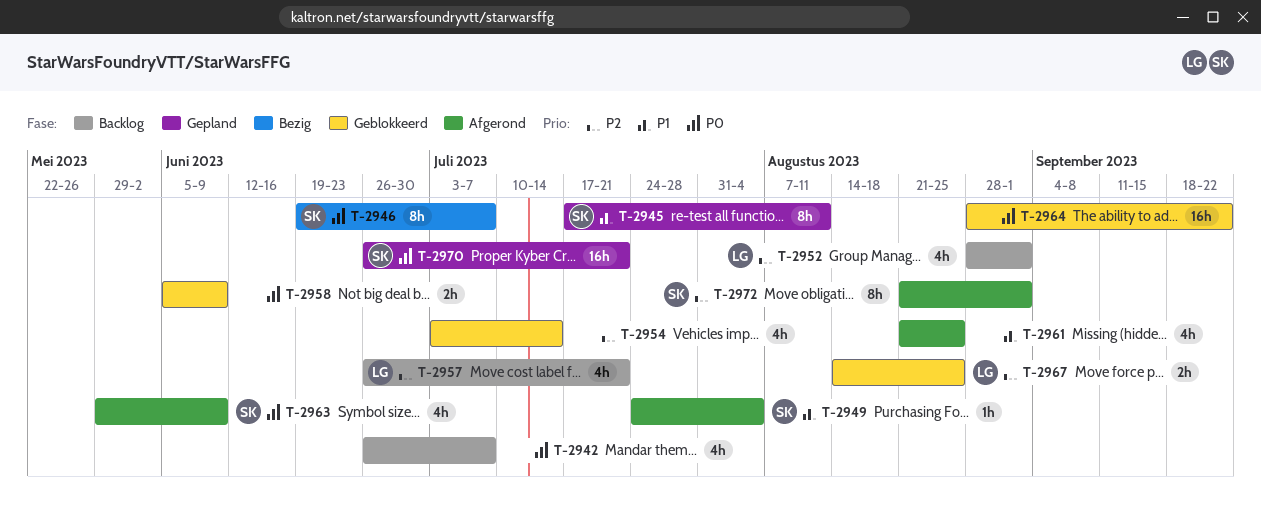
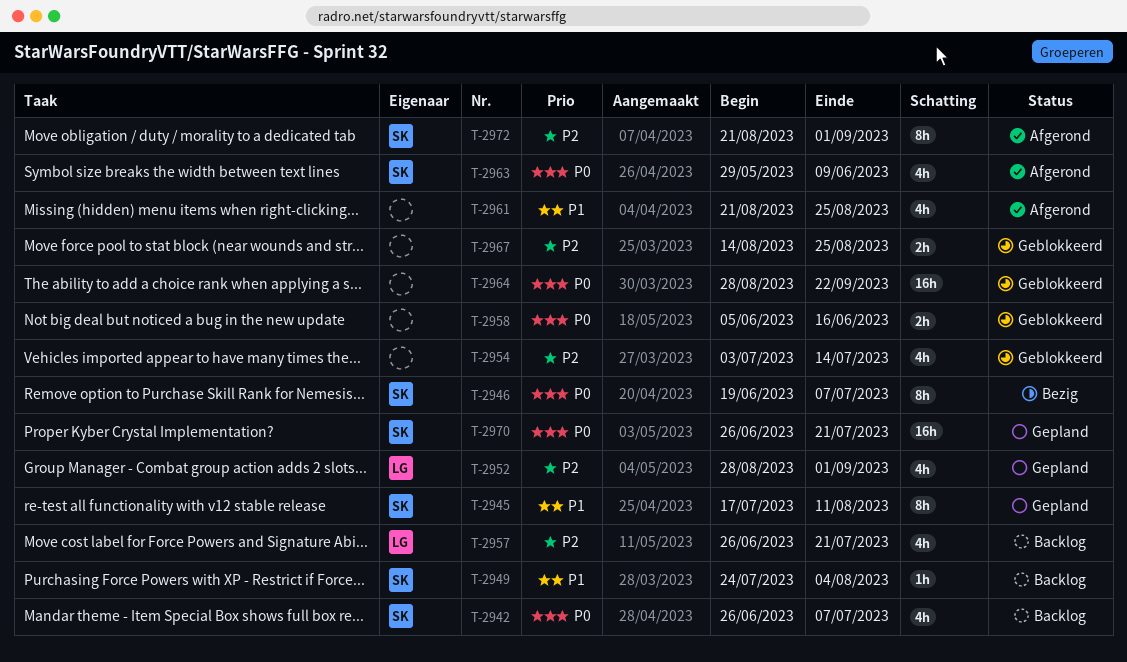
T-2942, owner: none -> SK
T-2949, status: Afgerond -> Backlog
T-2952, status: Backlog -> Gepland
T-2958, due: Jun 9 -> Jun 16
T-2967, owner: LG -> none

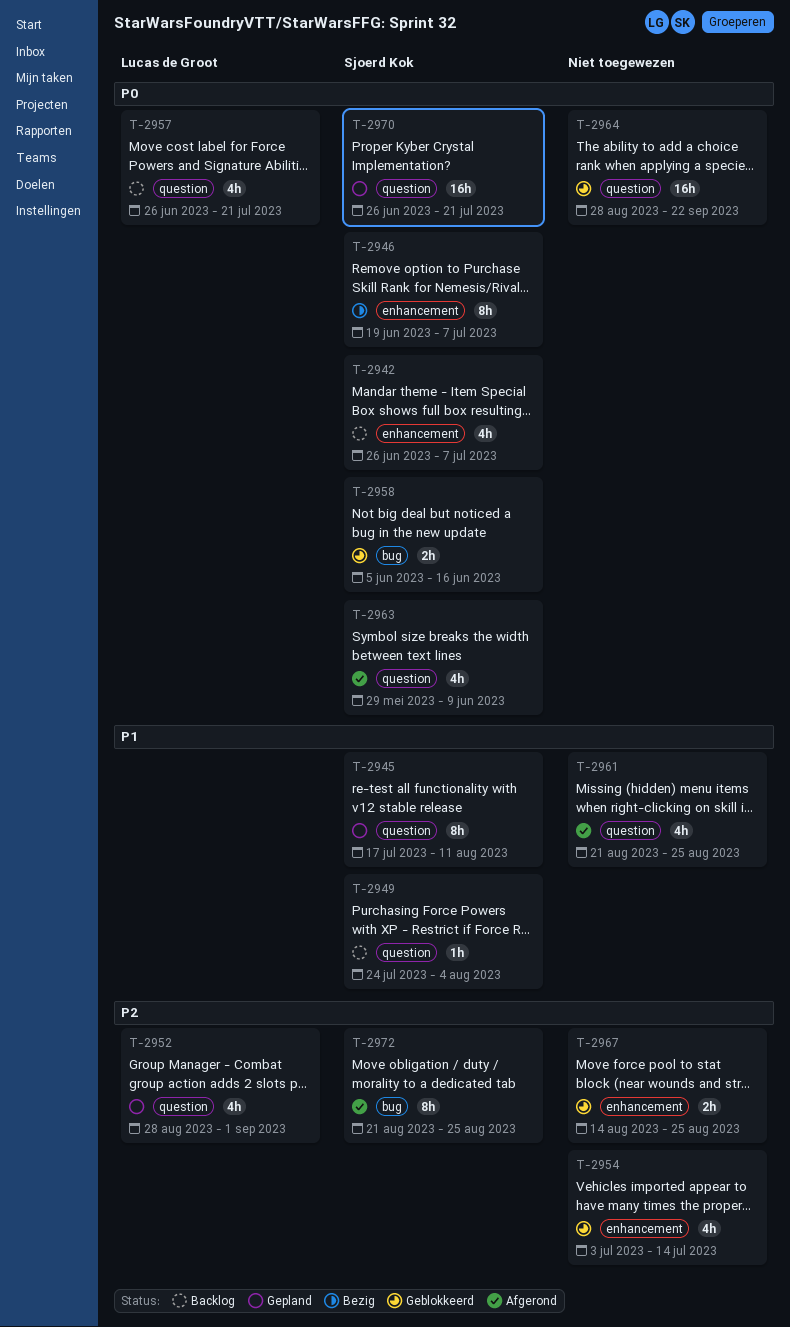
T-2957, priority: P2 -> P0
T-2958, owner: none -> Sjoerd Kok
T-2972, due: Sep 1 -> Aug 25

